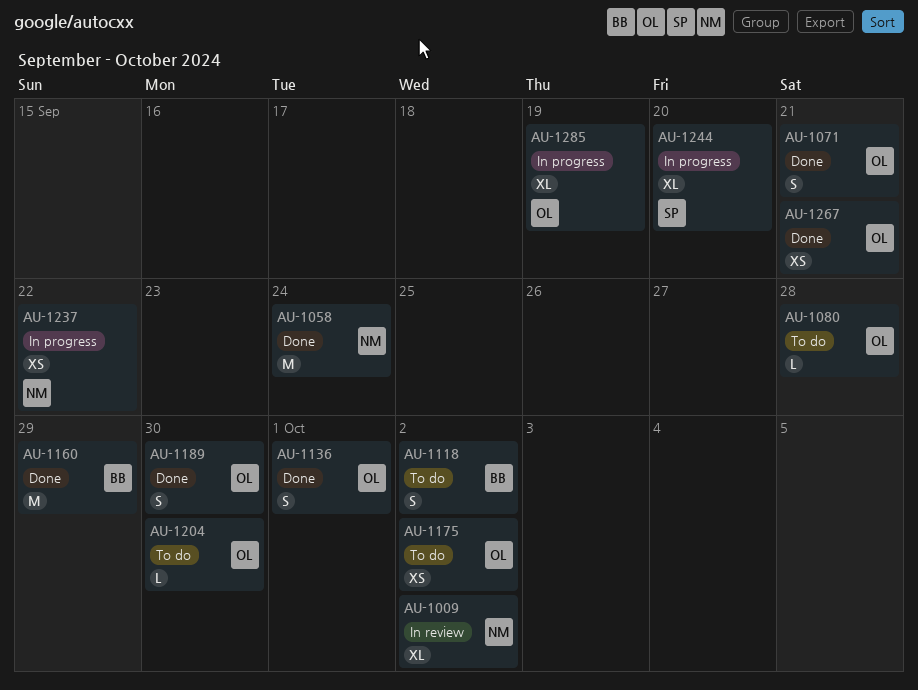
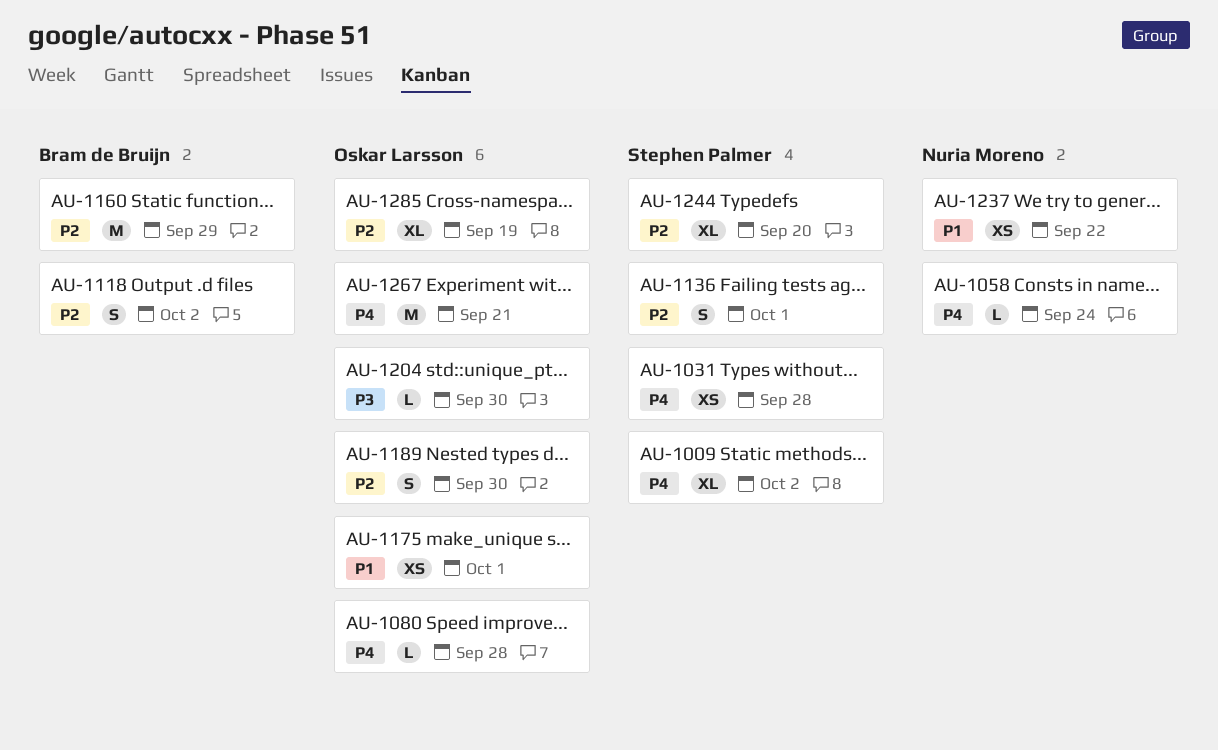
AU-1009, owner: Nuria Moreno -> Stephen Palmer
AU-1031: none -> present
AU-1058, estimate: M -> L
AU-1071: present -> none
AU-1136, owner: Oskar Larsson -> Stephen Palmer
AU-1175, due: Oct 2 -> Oct 1
AU-1267, estimate: XS -> M

